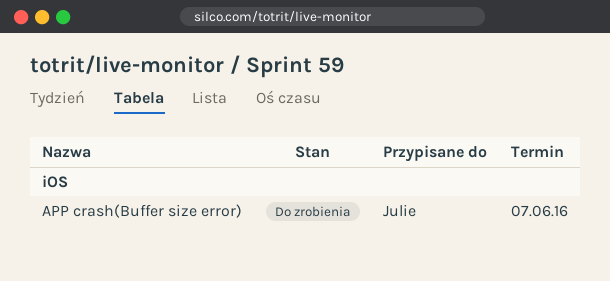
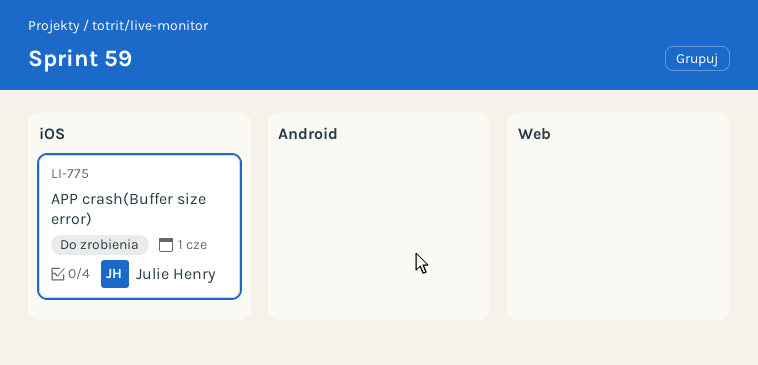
APP crash(Buffer size error), due: Jun 7 -> Jun 1

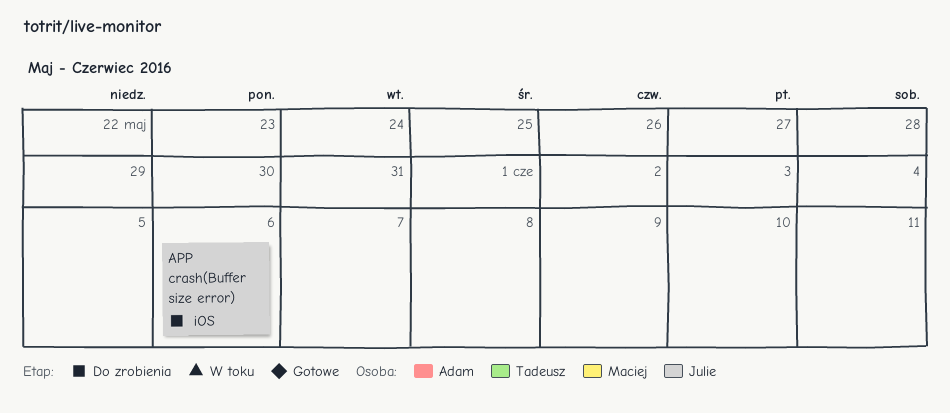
APP crash(Buffer size error), due: Jun 1 -> Jun 6

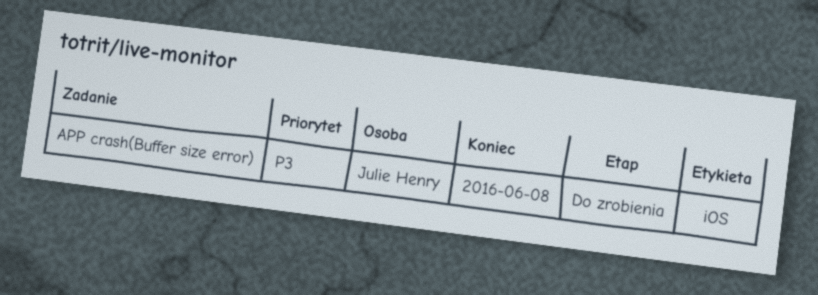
APP crash(Buffer size error), due: Jun 6 -> Jun 8

